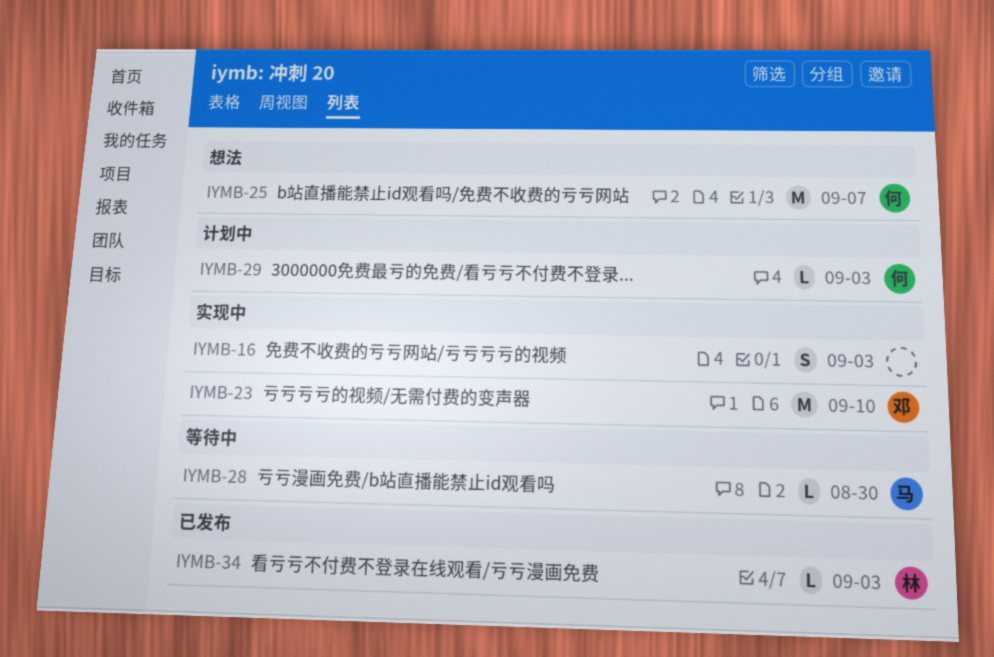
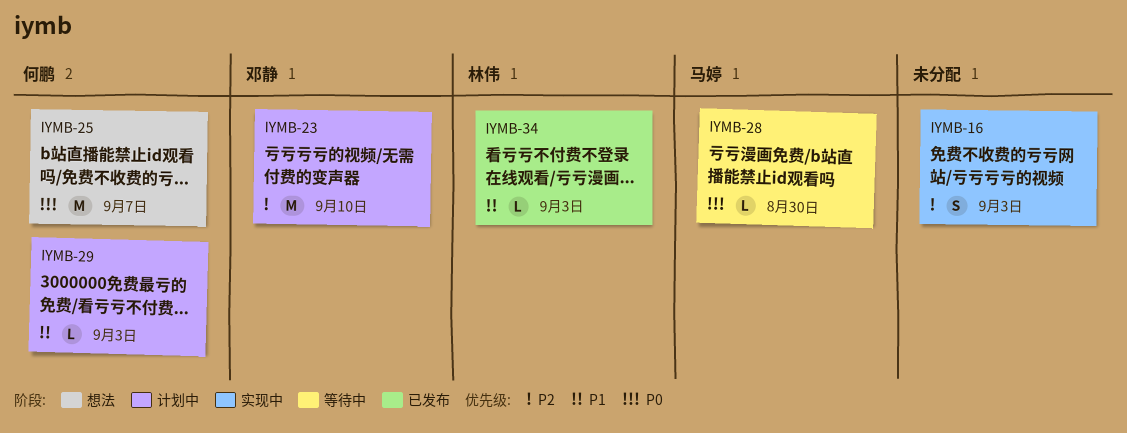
IYMB-23, status: 实现中 -> 计划中

